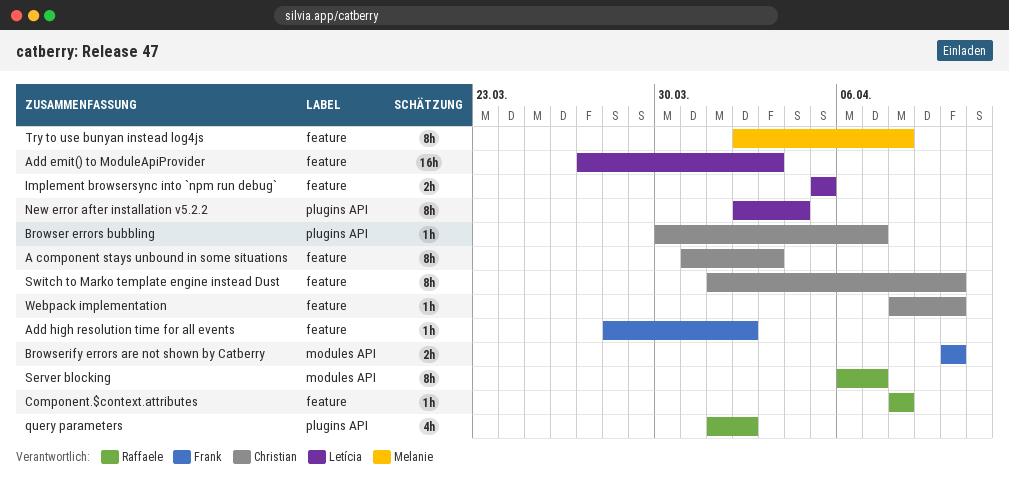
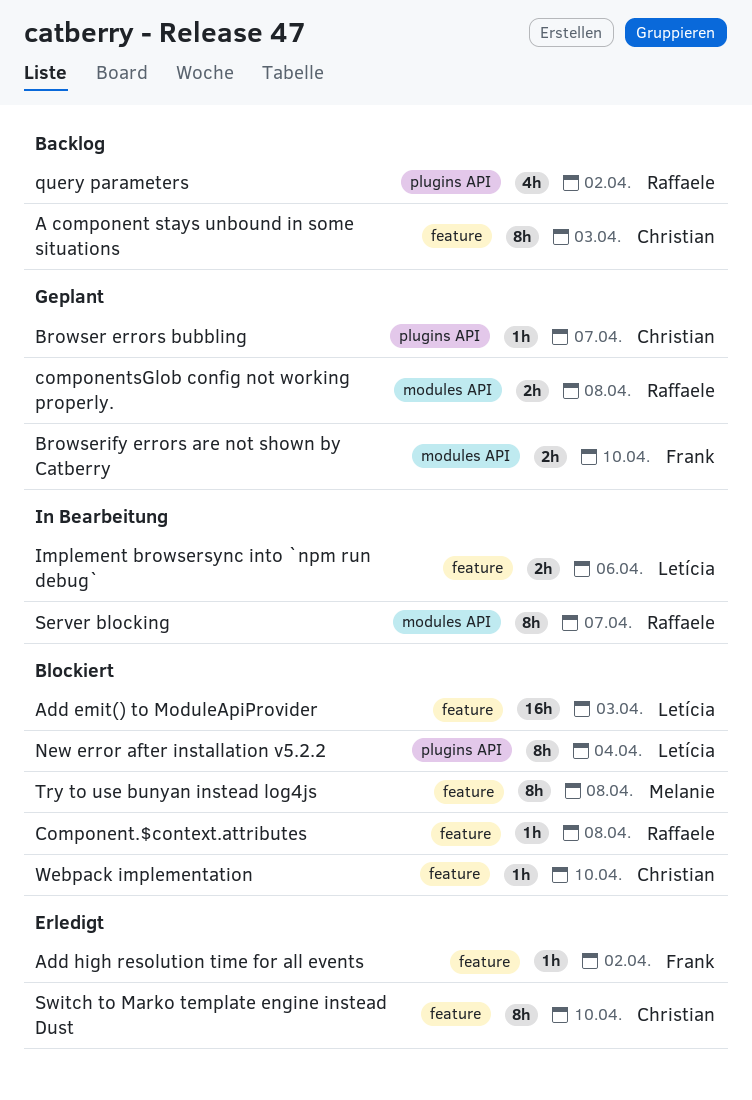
componentsGlob config not working properly.: none -> present
Implement browsersync into `npm run debug`, due: Apr 5 -> Apr 6

